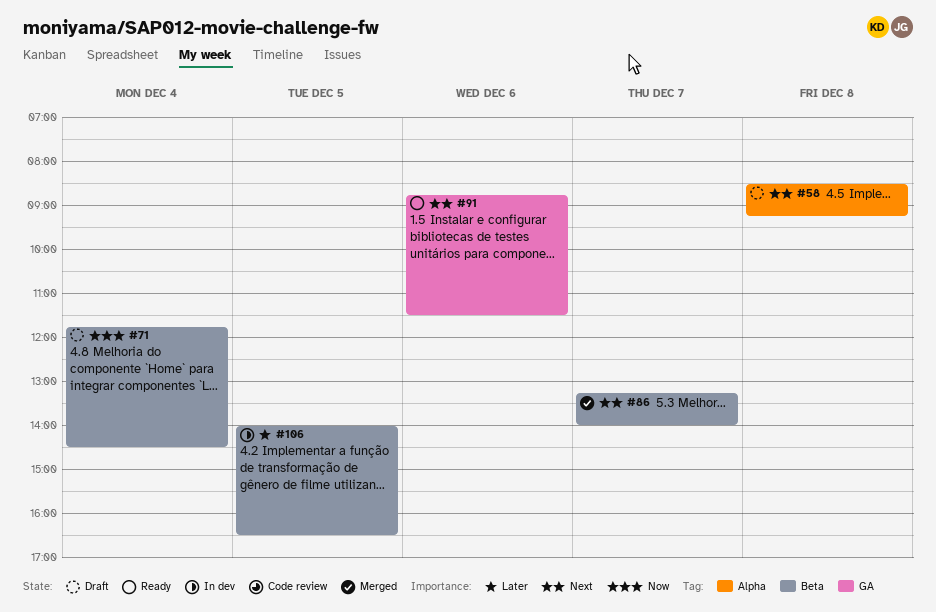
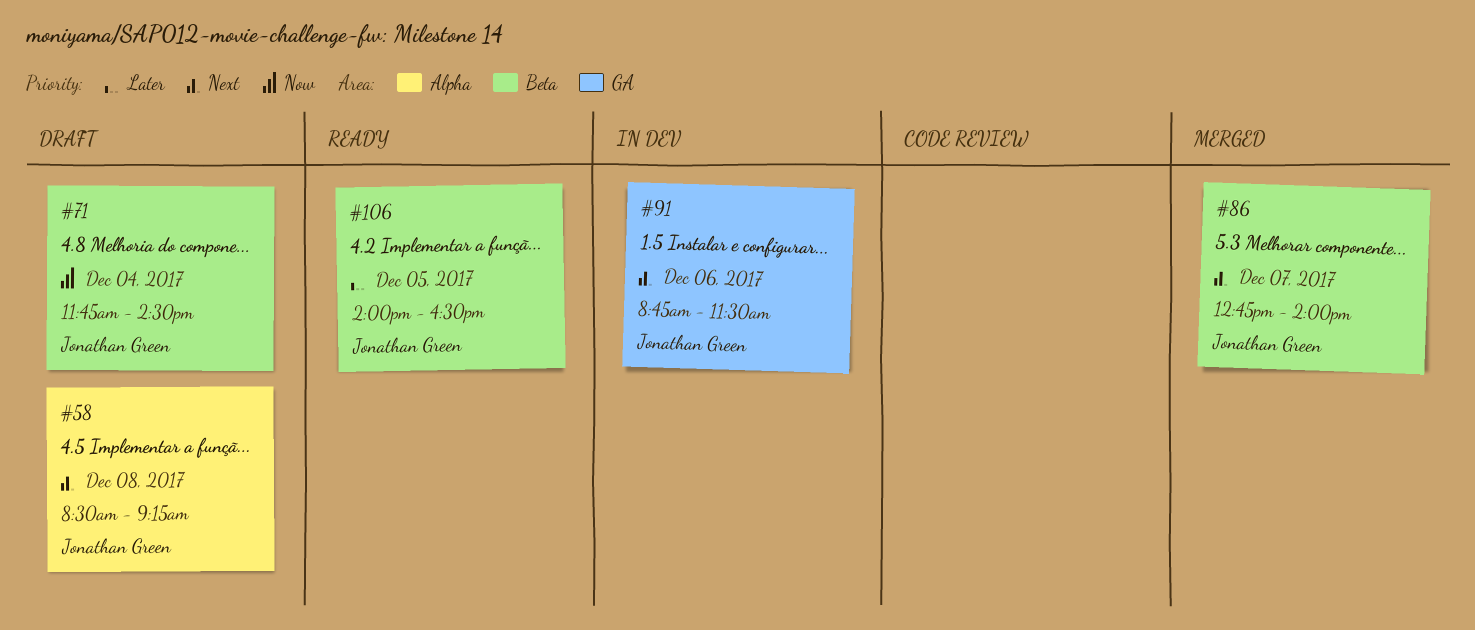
#86, begins: 13:15 -> 12:45
#91, status: Ready -> In dev
#106, status: In dev -> Ready

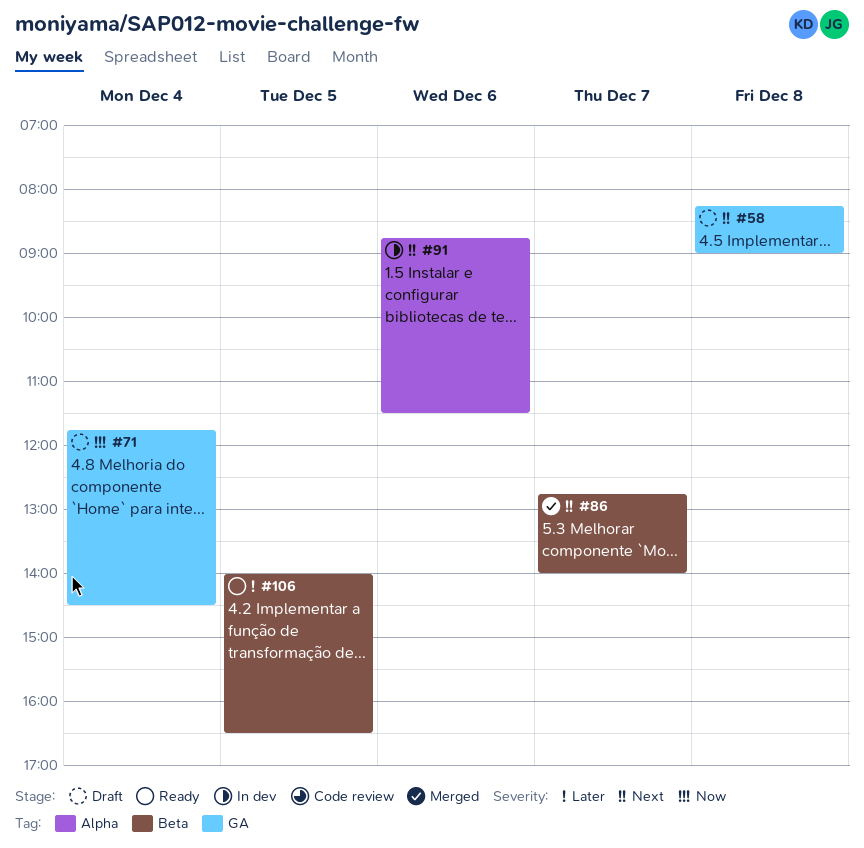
#58, label: Alpha -> GA
#58, begins: 08:30 -> 08:15
#58, ends: 09:15 -> 09:00
#71, label: Beta -> GA
#91, label: GA -> Alpha

